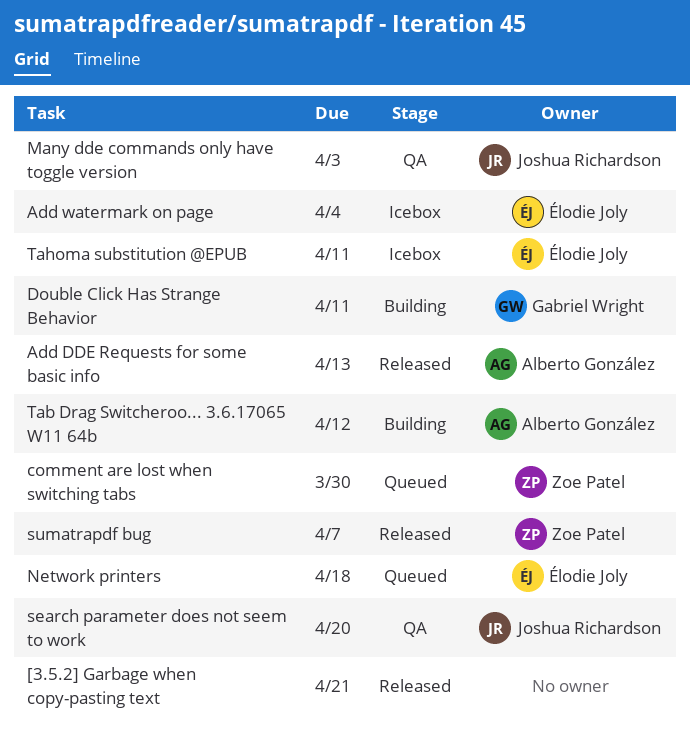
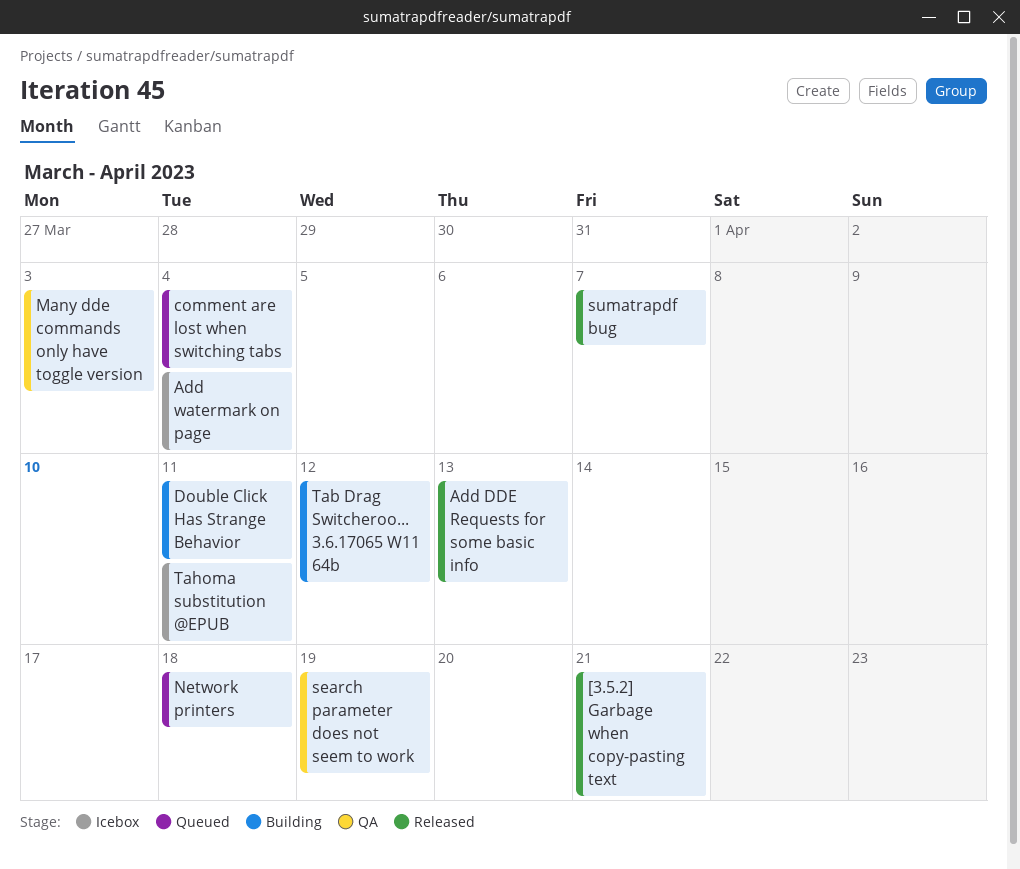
comment are lost when switching tabs, due: Mar 30 -> Apr 4
search parameter does not seem to work, due: Apr 20 -> Apr 19

